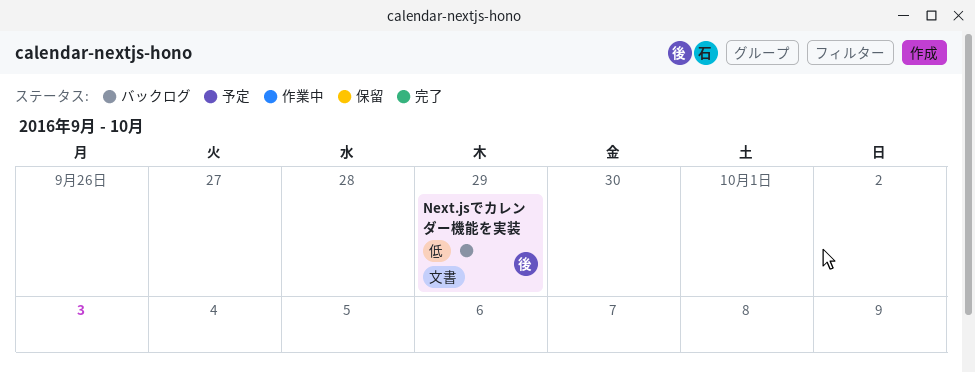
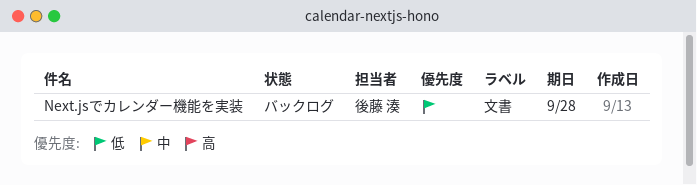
Next.jsでカレンダー機能を実装, due: Sep 29 -> Sep 28

